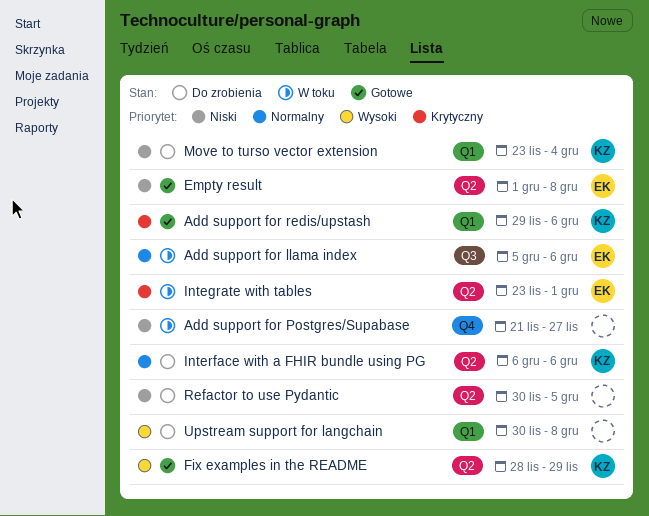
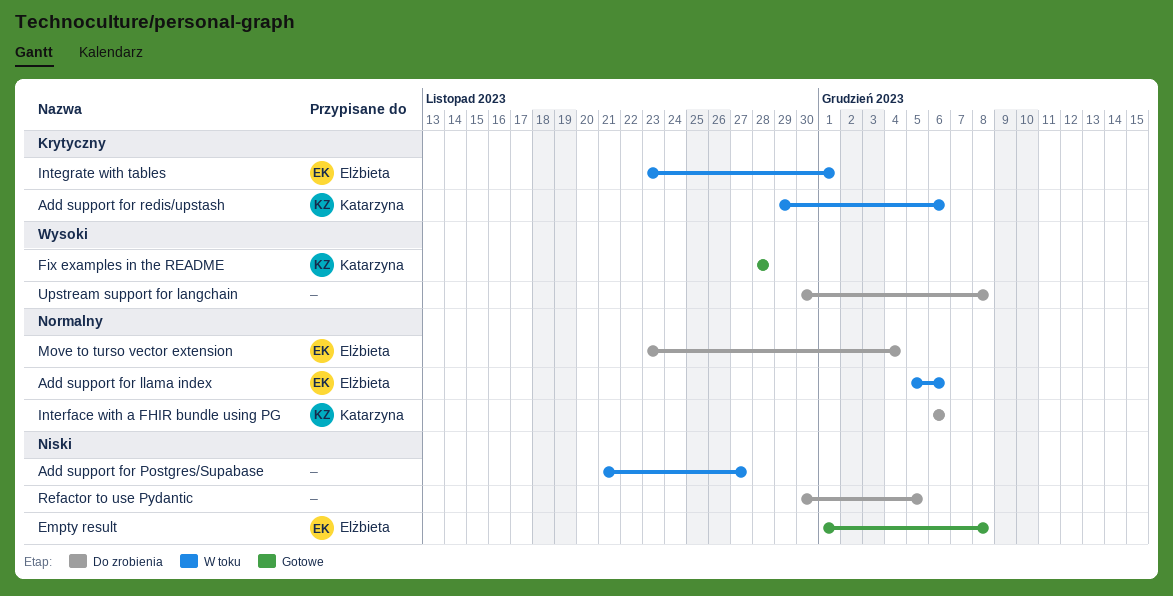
Add support for redis/upstash, status: Gotowe -> W toku
Fix examples in the README, due: Nov 29 -> Nov 28
Move to turso vector extension, owner: Katarzyna -> Elżbieta
Move to turso vector extension, priority: Niski -> Normalny

